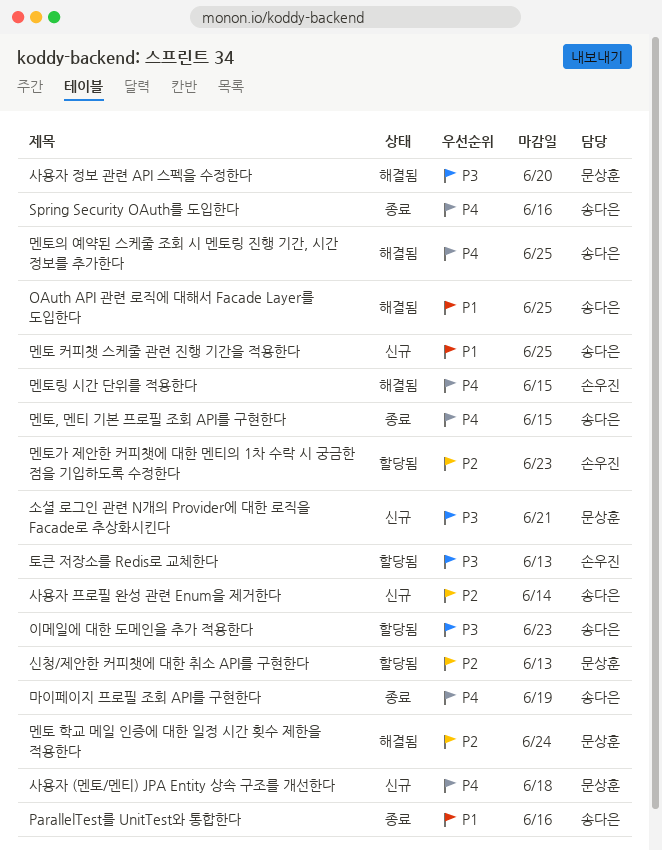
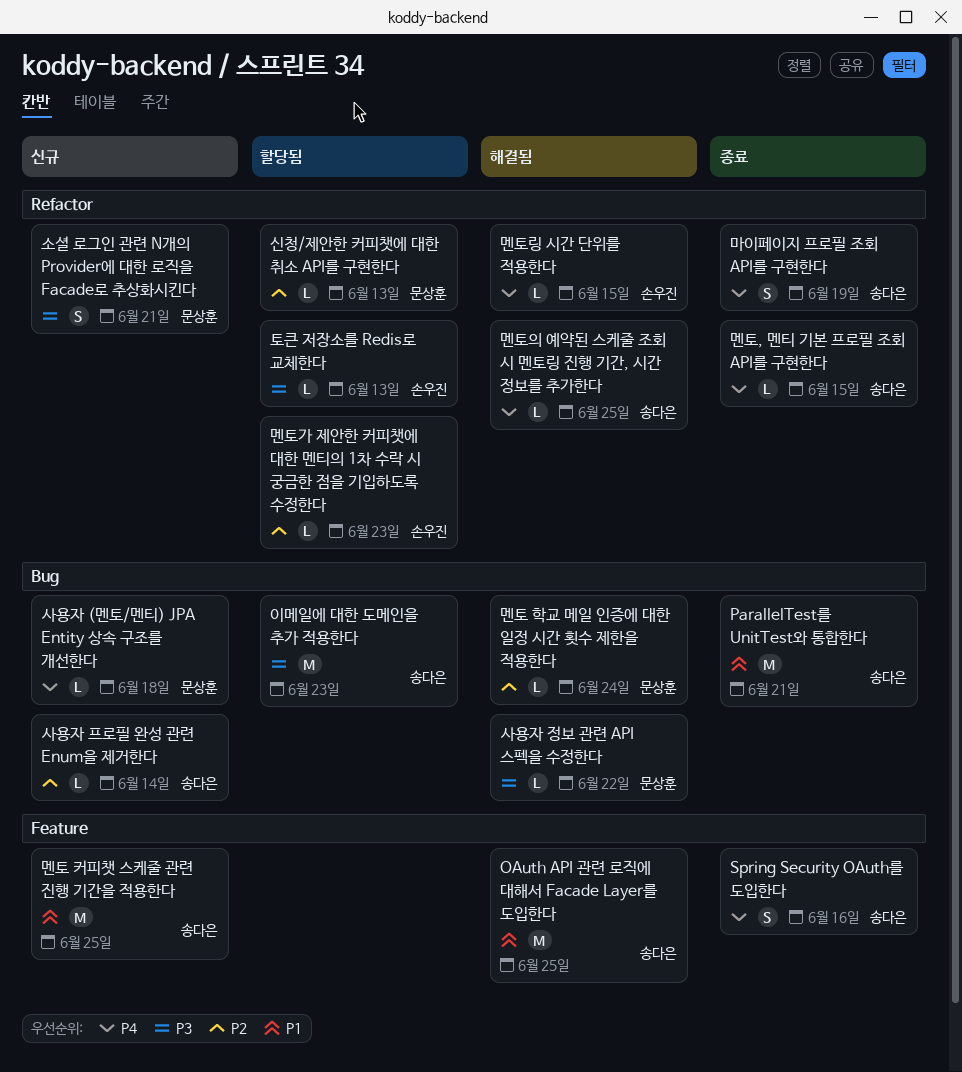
ParallelTest를 UnitTest와 통합한다, due: Jun 16 -> Jun 21
사용자 정보 관련 API 스펙을 수정한다, due: Jun 20 -> Jun 22

